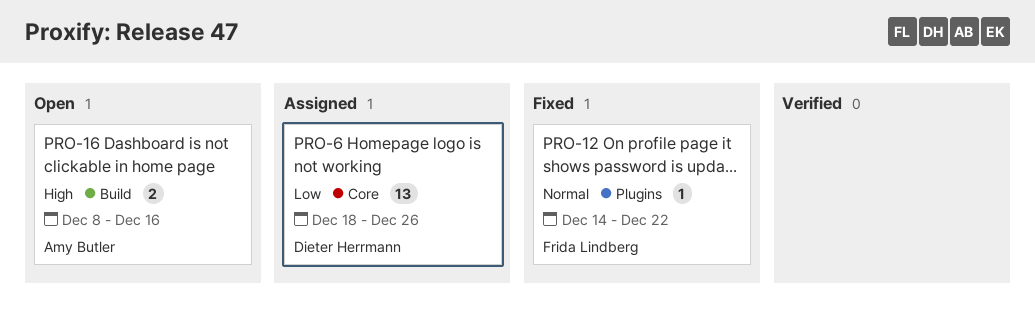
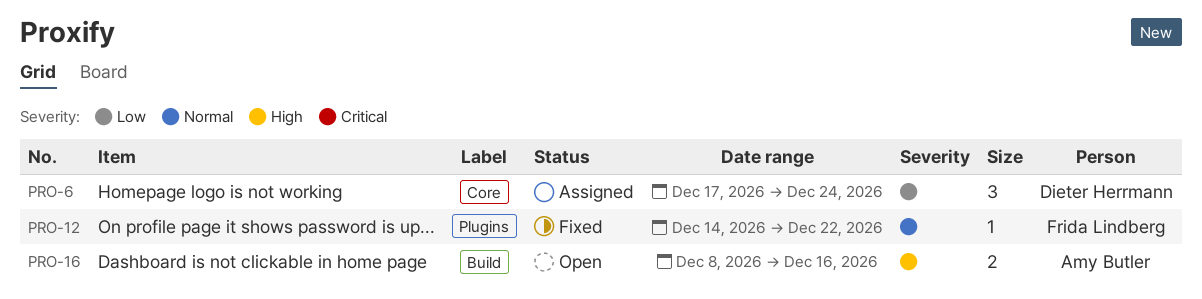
PRO-6, estimate: 13 -> 3
PRO-6, start: Dec 18 -> Dec 17
PRO-6, due: Dec 26 -> Dec 24

